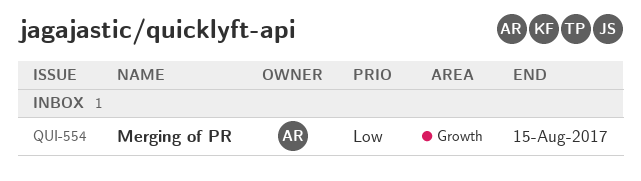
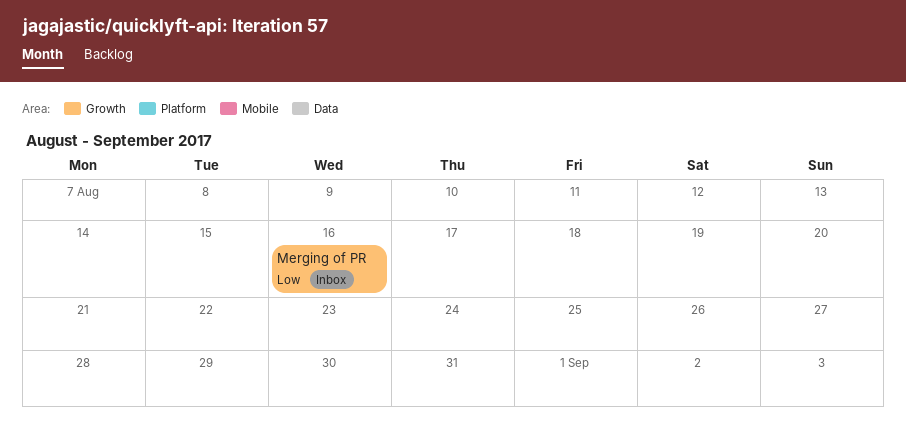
Merging of PR, due: Aug 15 -> Aug 16

